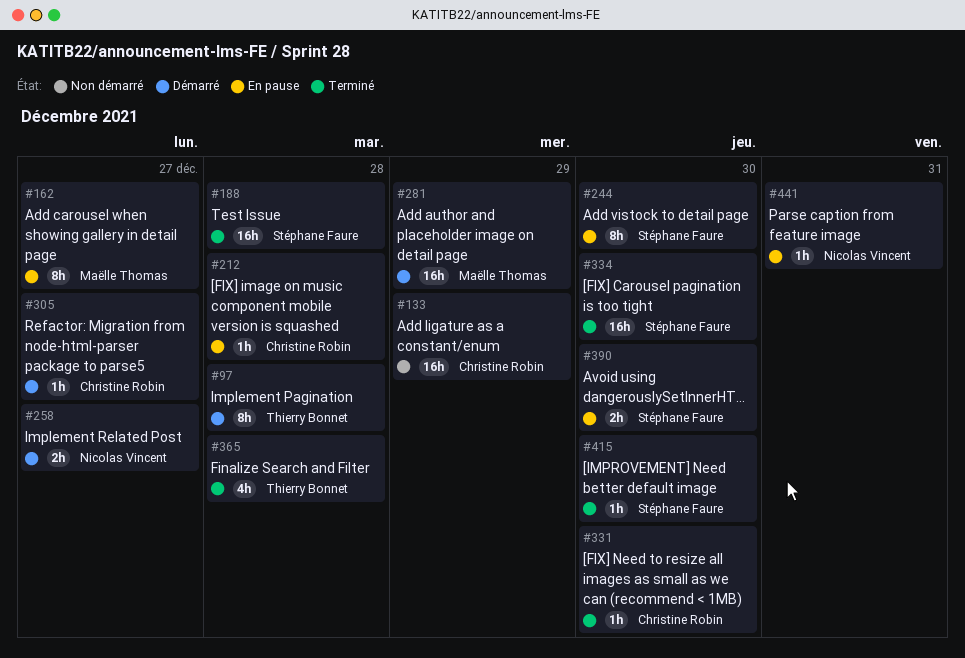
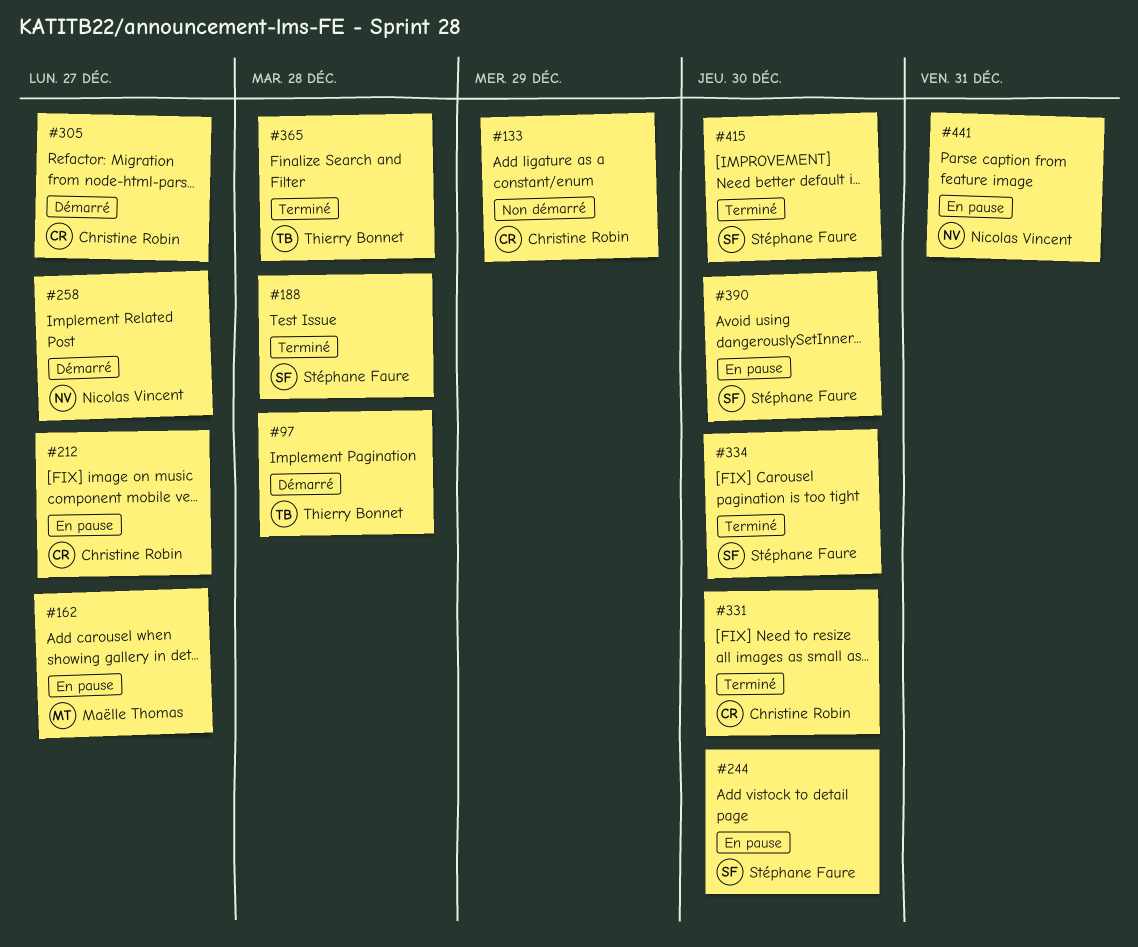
#212, due: Dec 28 -> Dec 27
#281: present -> none

